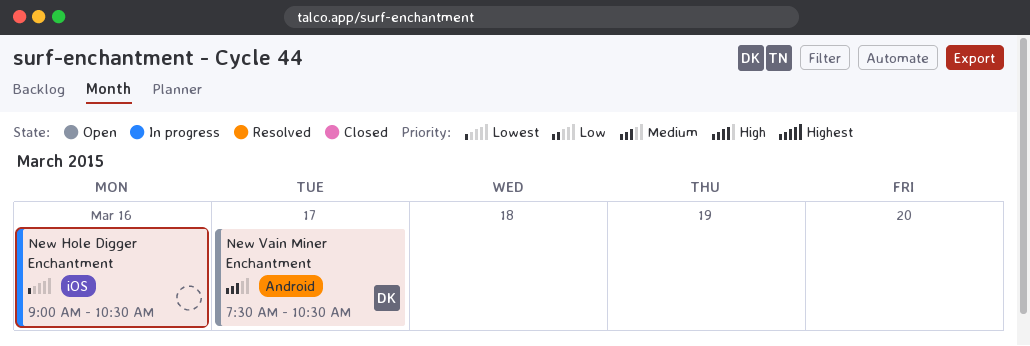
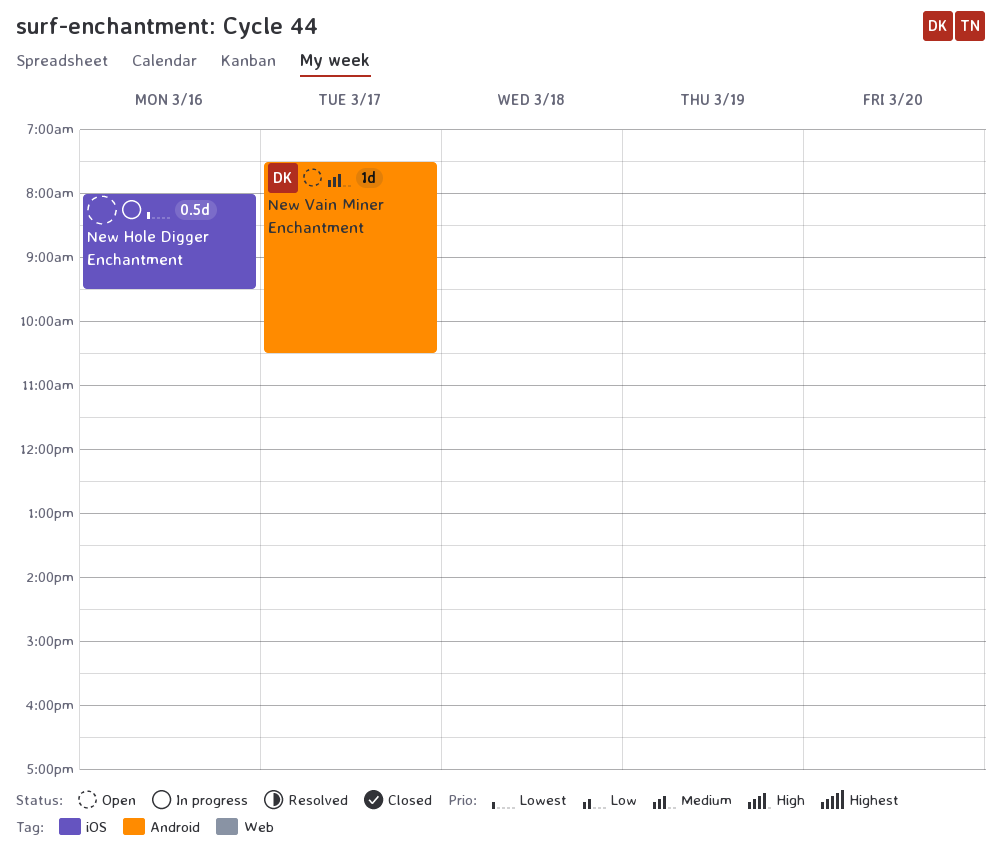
New Hole Digger Enchantment, begins: 09:00 -> 08:00
New Hole Digger Enchantment, ends: 10:30 -> 09:30

